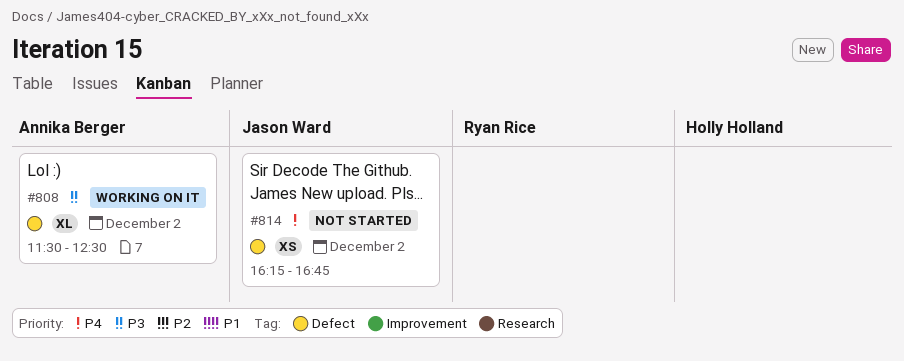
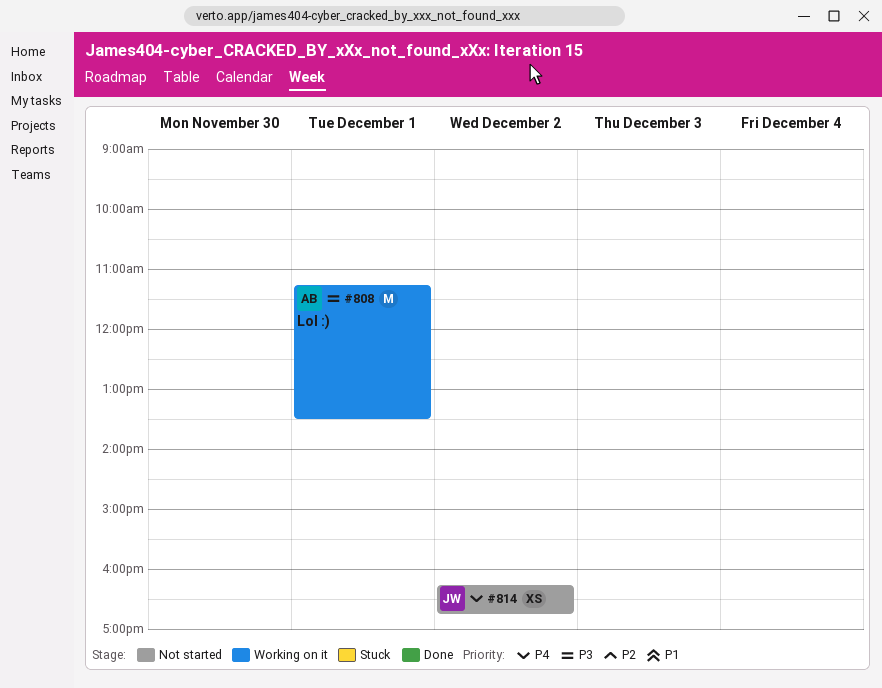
#808, estimate: XL -> M
#808, day: Dec 2 -> Dec 1
#808, begins: 11:30 -> 11:15
#808, ends: 12:30 -> 13:30

